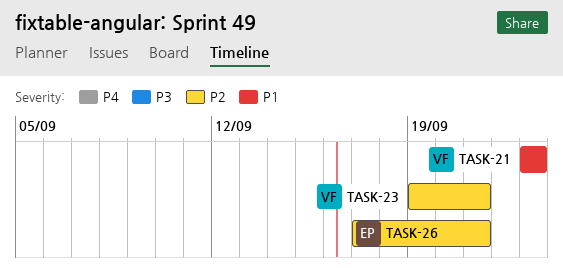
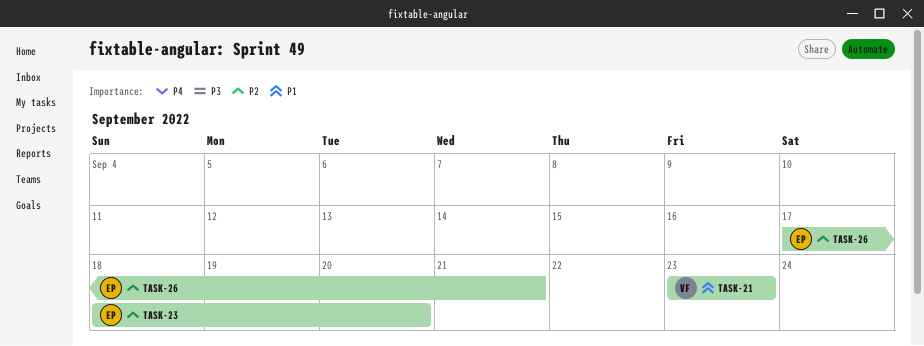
TASK-23, owner: VF -> EP
TASK-23, start: Sep 19 -> Sep 18
TASK-23, due: Sep 21 -> Sep 20

